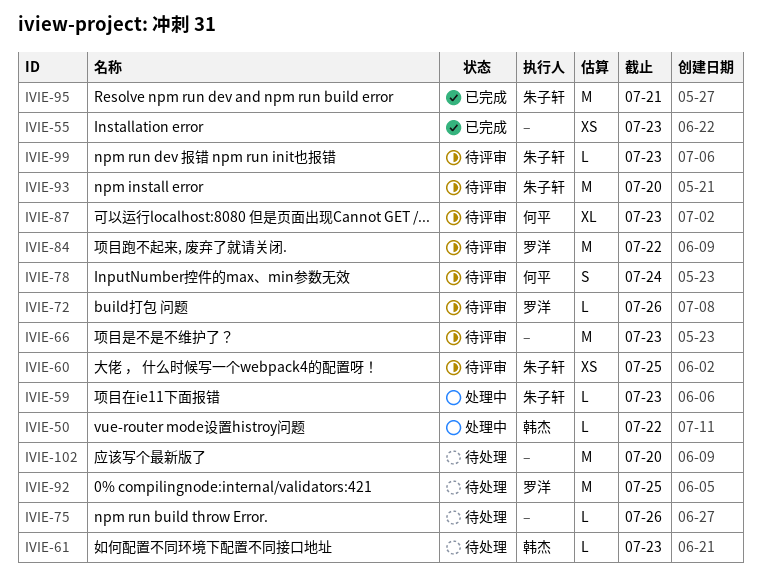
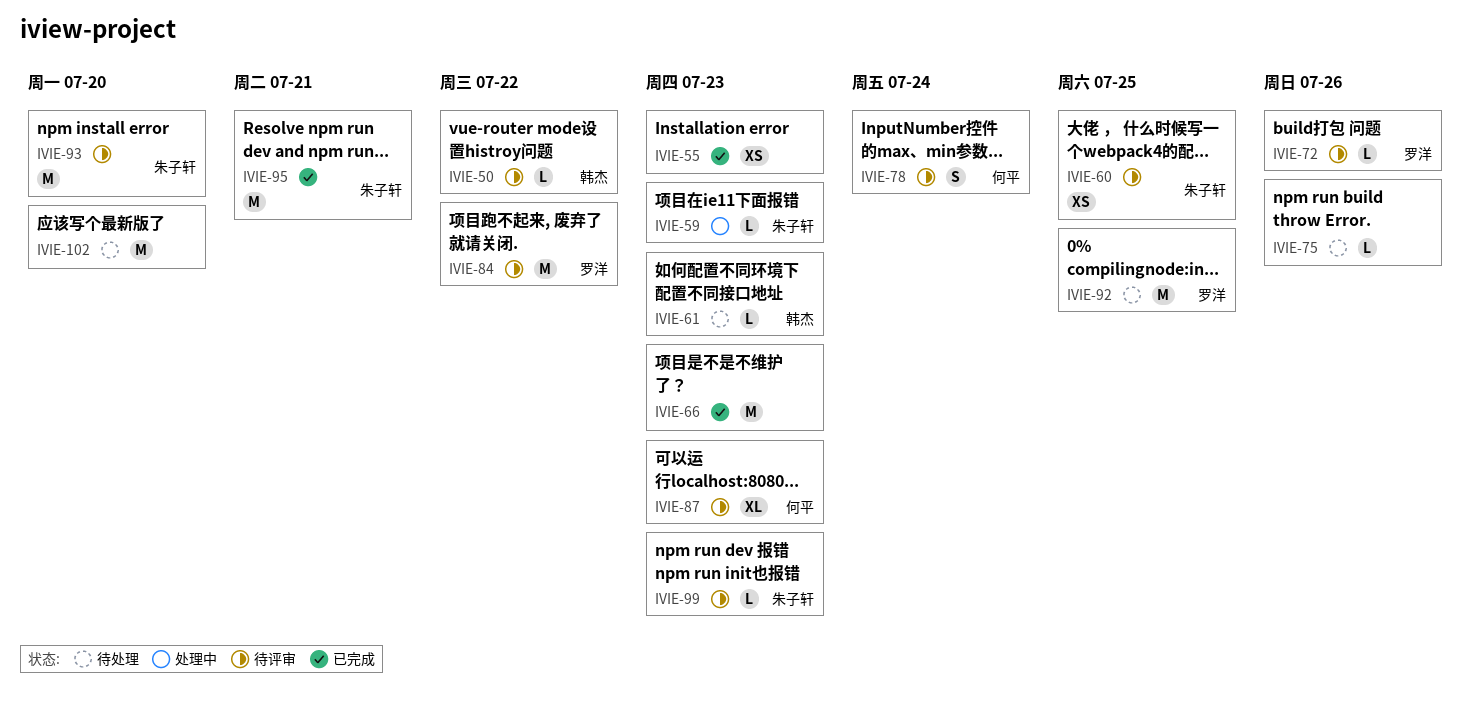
IVIE-50, status: 处理中 -> 待评审
IVIE-66, status: 待评审 -> 已完成

